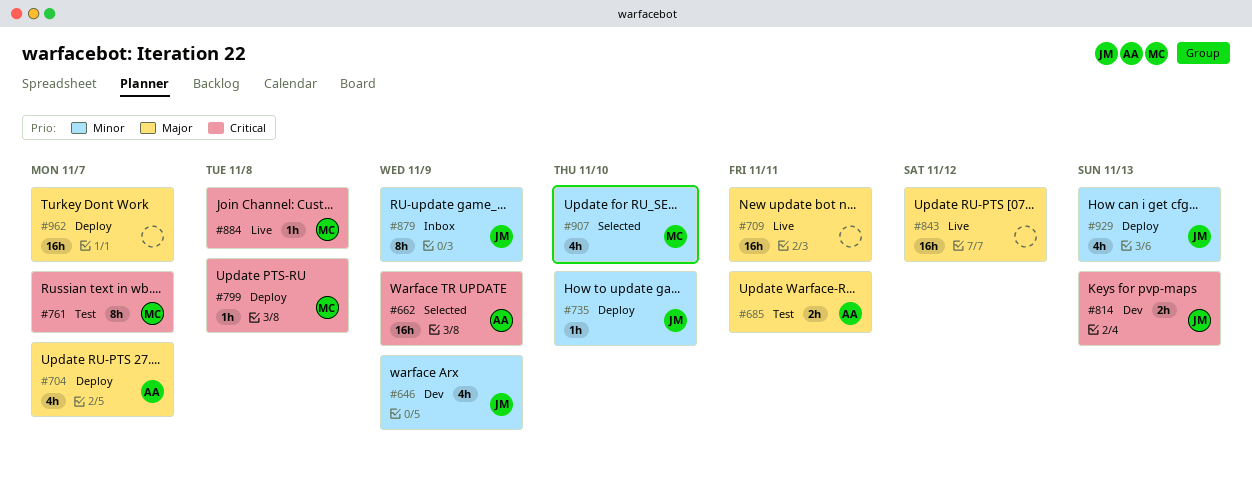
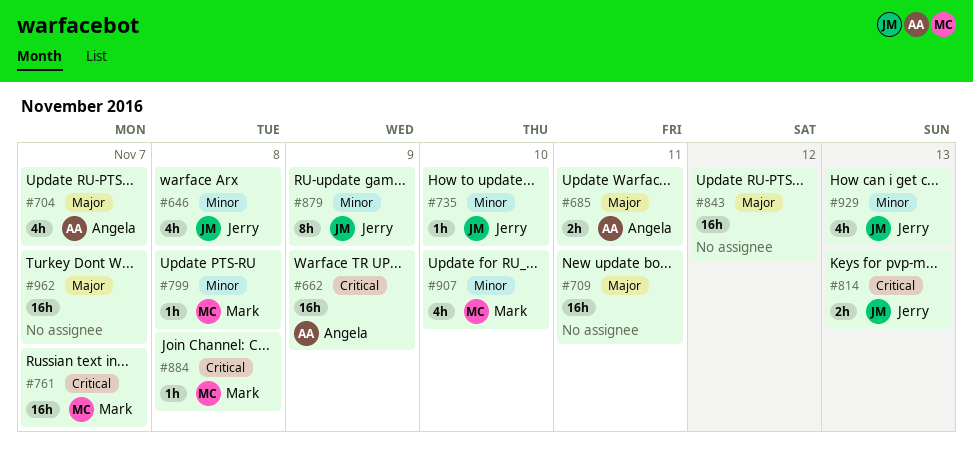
#646, due: Nov 9 -> Nov 8
#761, estimate: 8h -> 16h
#799, priority: Critical -> Minor

